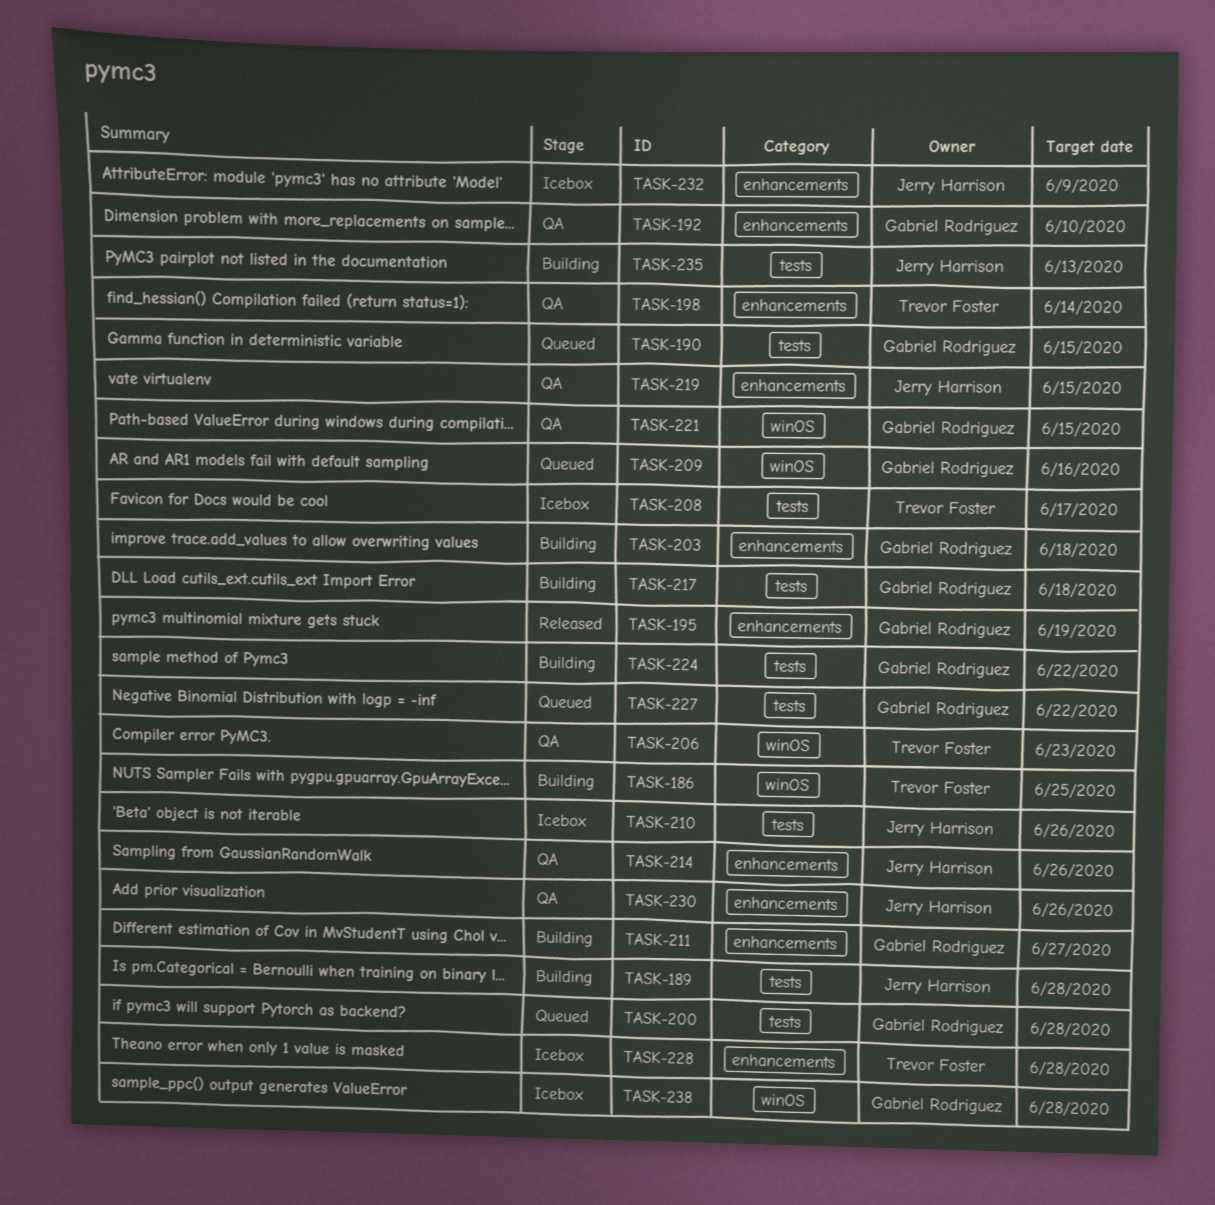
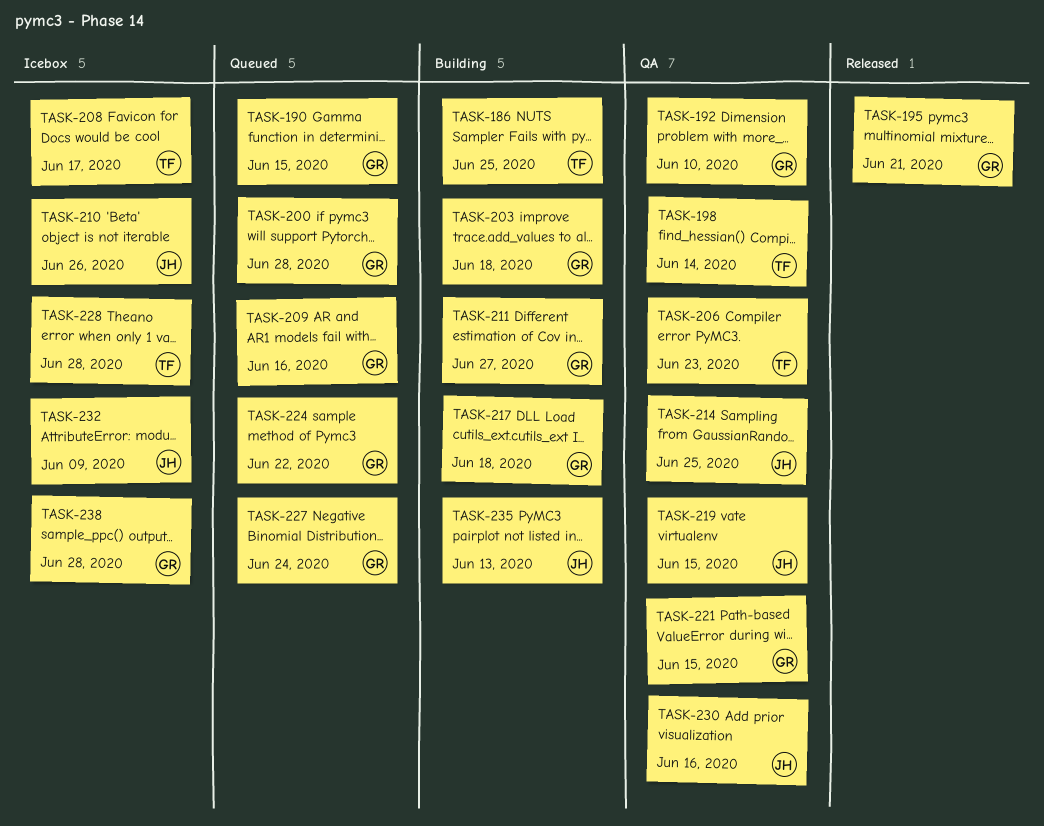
TASK-189: present -> none
TASK-195, due: Jun 19 -> Jun 21
TASK-214, due: Jun 26 -> Jun 25
TASK-224, status: Building -> Queued
TASK-227, due: Jun 22 -> Jun 24
TASK-230, due: Jun 26 -> Jun 16

